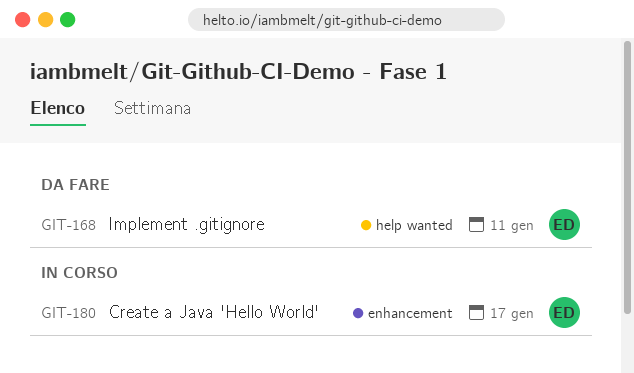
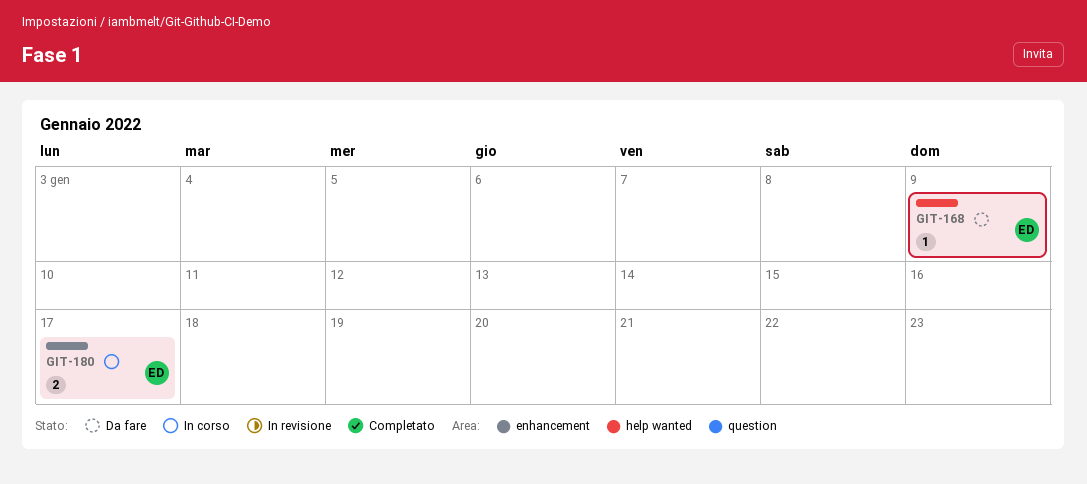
GIT-168, due: Jan 11 -> Jan 9

